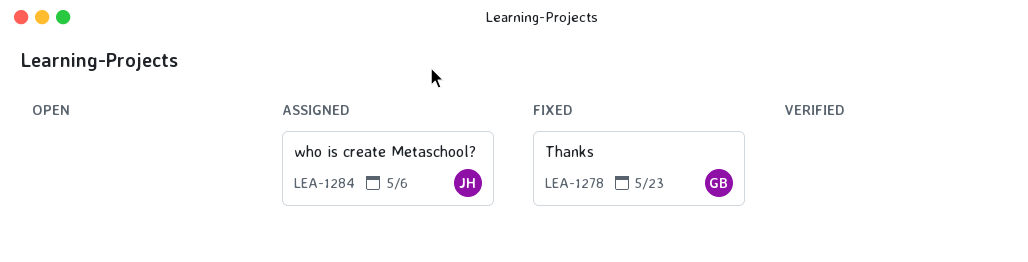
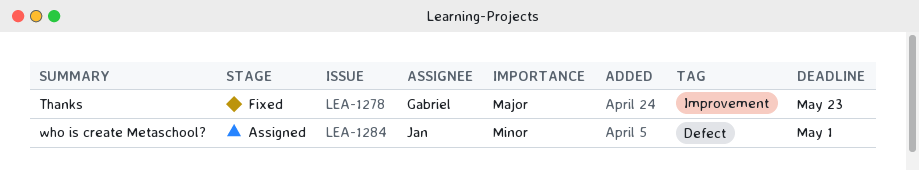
LEA-1284, due: May 6 -> May 1

